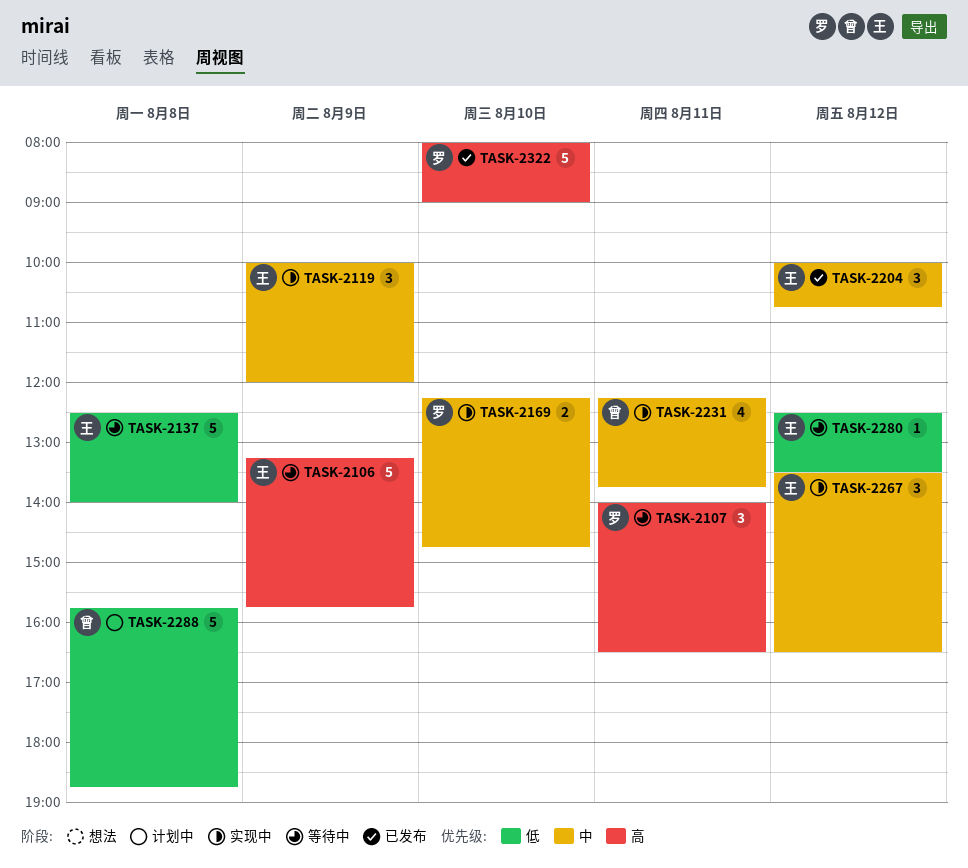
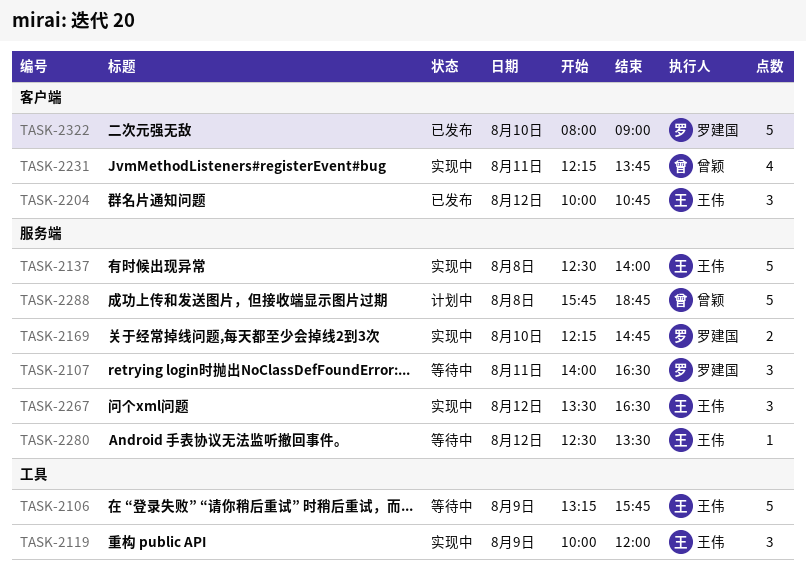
TASK-2137, status: 等待中 -> 实现中

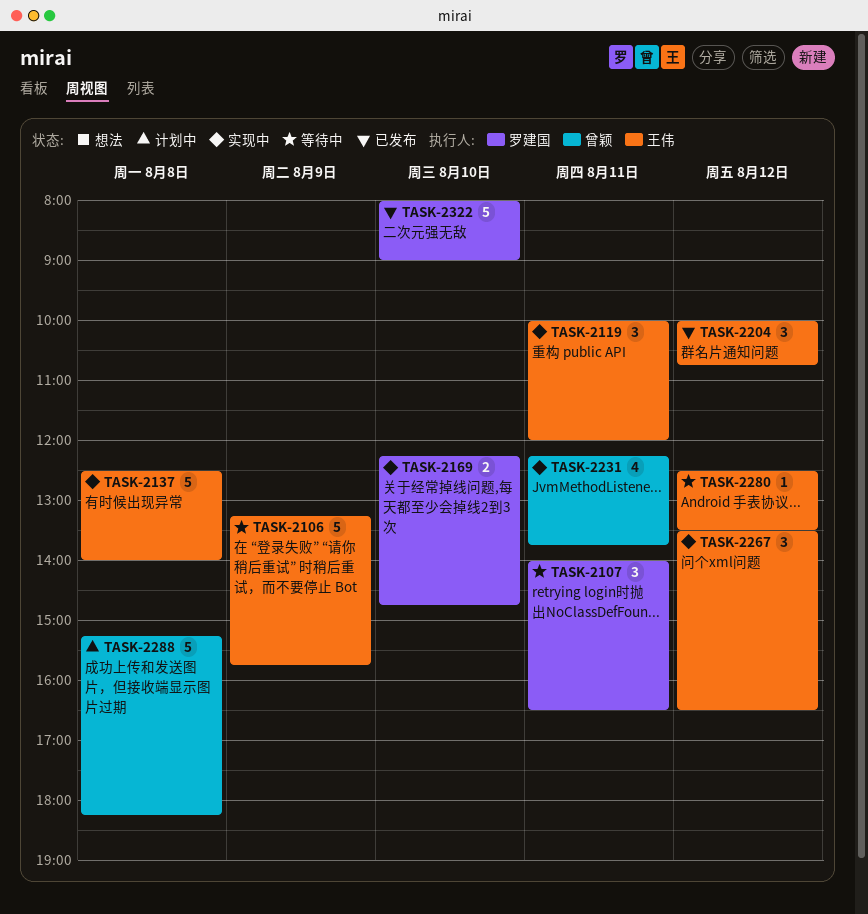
TASK-2119, day: Aug 9 -> Aug 11
TASK-2288, begins: 15:45 -> 15:15
TASK-2288, ends: 18:45 -> 18:15

